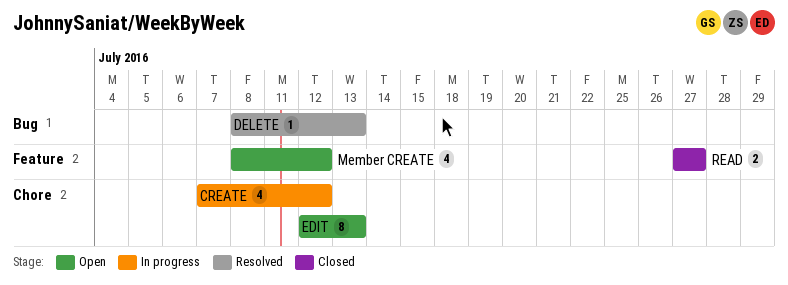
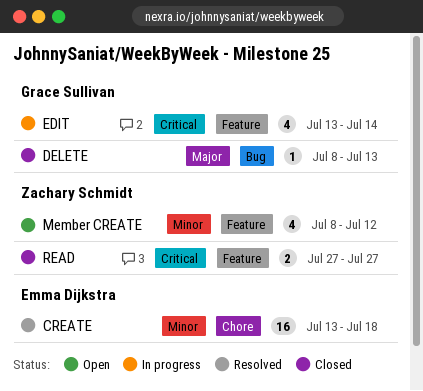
CREATE, status: In progress -> Resolved
CREATE, estimate: 4 -> 16
CREATE, start: Jul 7 -> Jul 13
CREATE, due: Jul 12 -> Jul 18
DELETE, status: Resolved -> Closed
EDIT, status: Open -> In progress
EDIT, label: Chore -> Feature
EDIT, estimate: 8 -> 4
EDIT, start: Jul 12 -> Jul 13
EDIT, due: Jul 13 -> Jul 14

